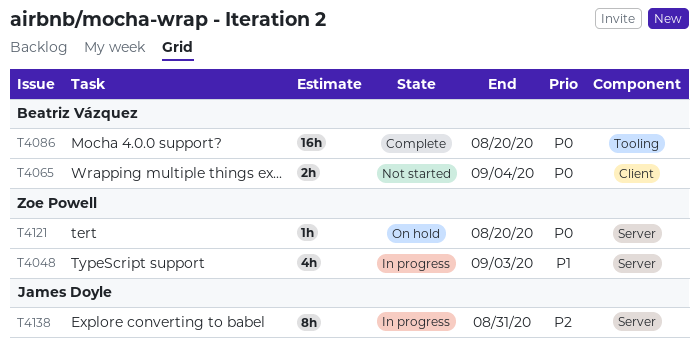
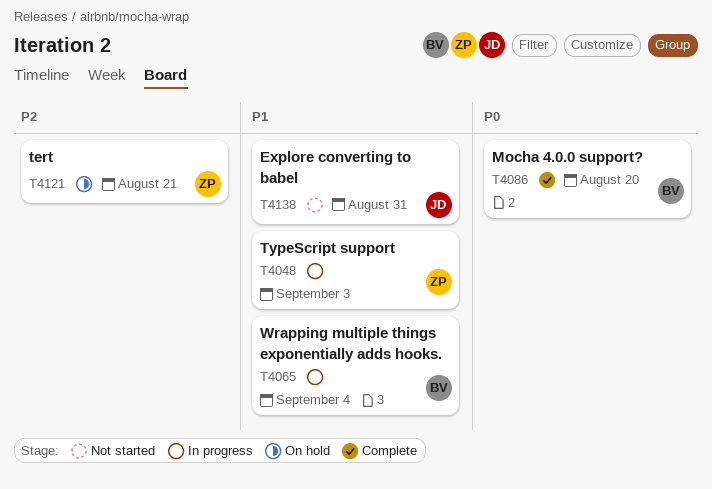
T4065, status: Not started -> In progress
T4065, priority: P0 -> P1
T4121, priority: P0 -> P2
T4121, due: Aug 20 -> Aug 21
T4138, status: In progress -> Not started
T4138, priority: P2 -> P1

